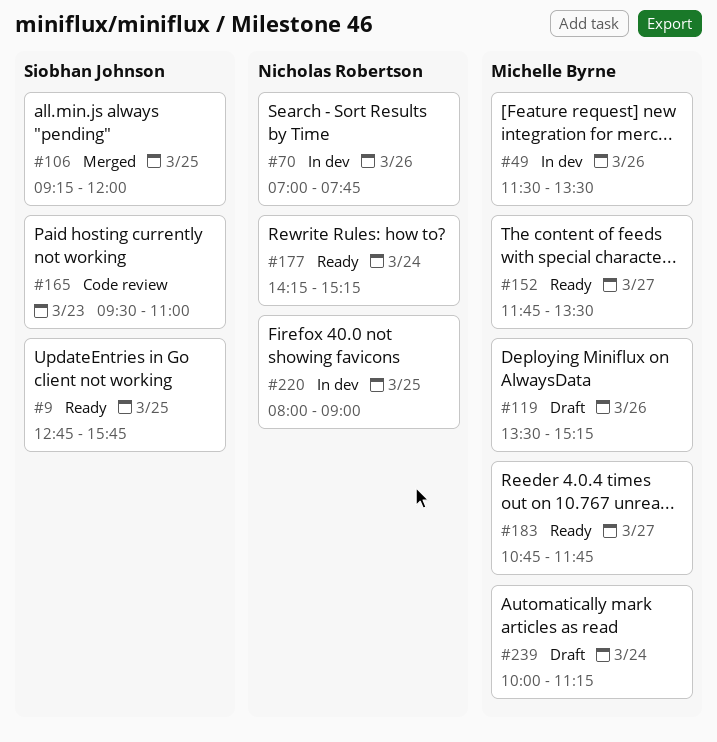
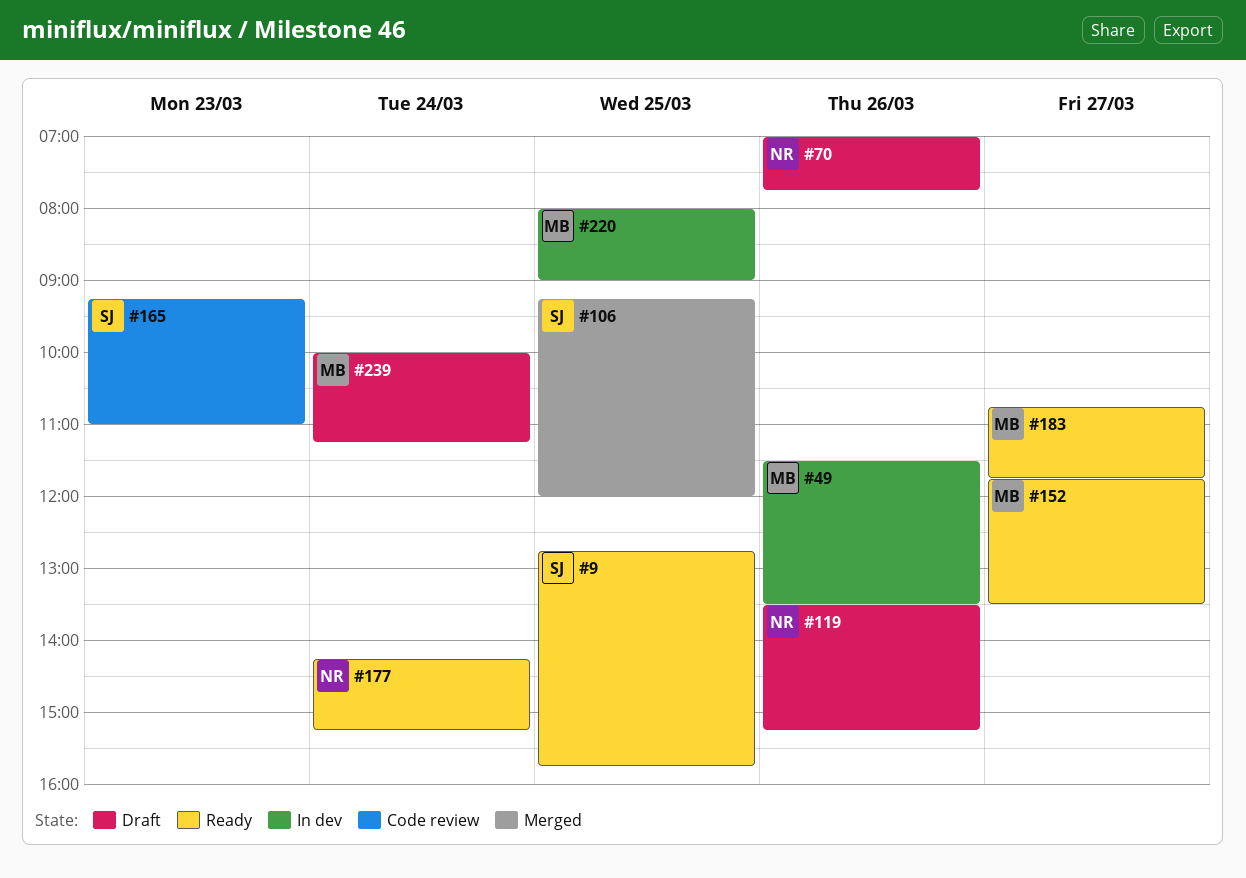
#70, status: In dev -> Draft
#119, owner: Michelle Byrne -> Nicholas Robertson
#165, begins: 09:30 -> 09:15
#220, owner: Nicholas Robertson -> Michelle Byrne

